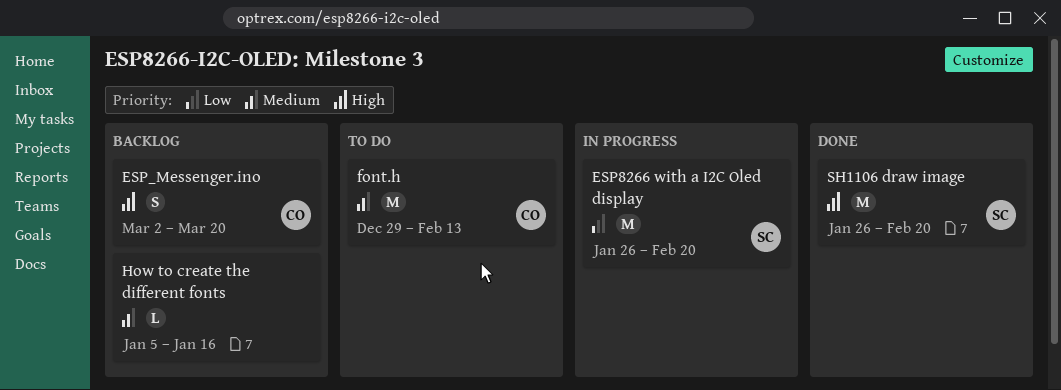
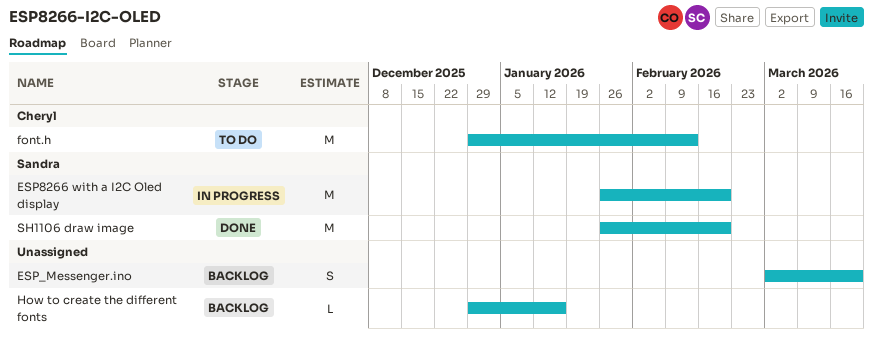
ESP_Messenger.ino, owner: Cheryl -> none
How to create the different fonts, start: Jan 5 -> Dec 29

